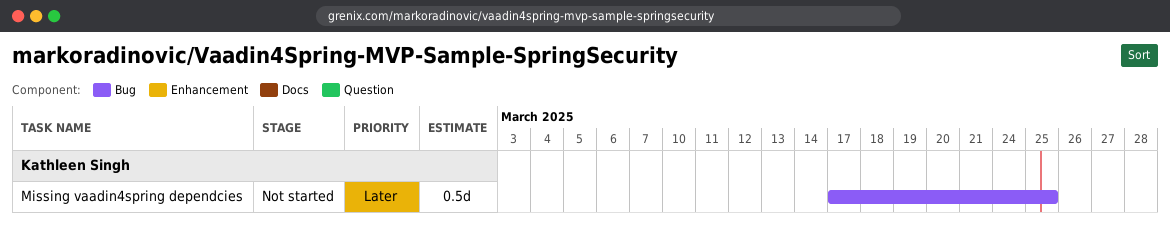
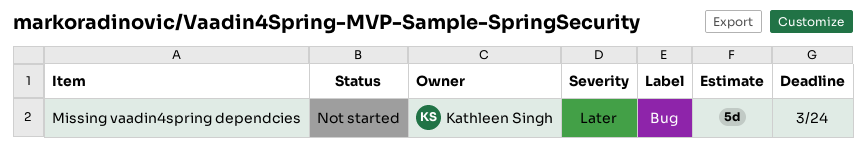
Missing vaadin4spring dependcies, estimate: 0.5d -> 5d
Missing vaadin4spring dependcies, due: Mar 25 -> Mar 24

